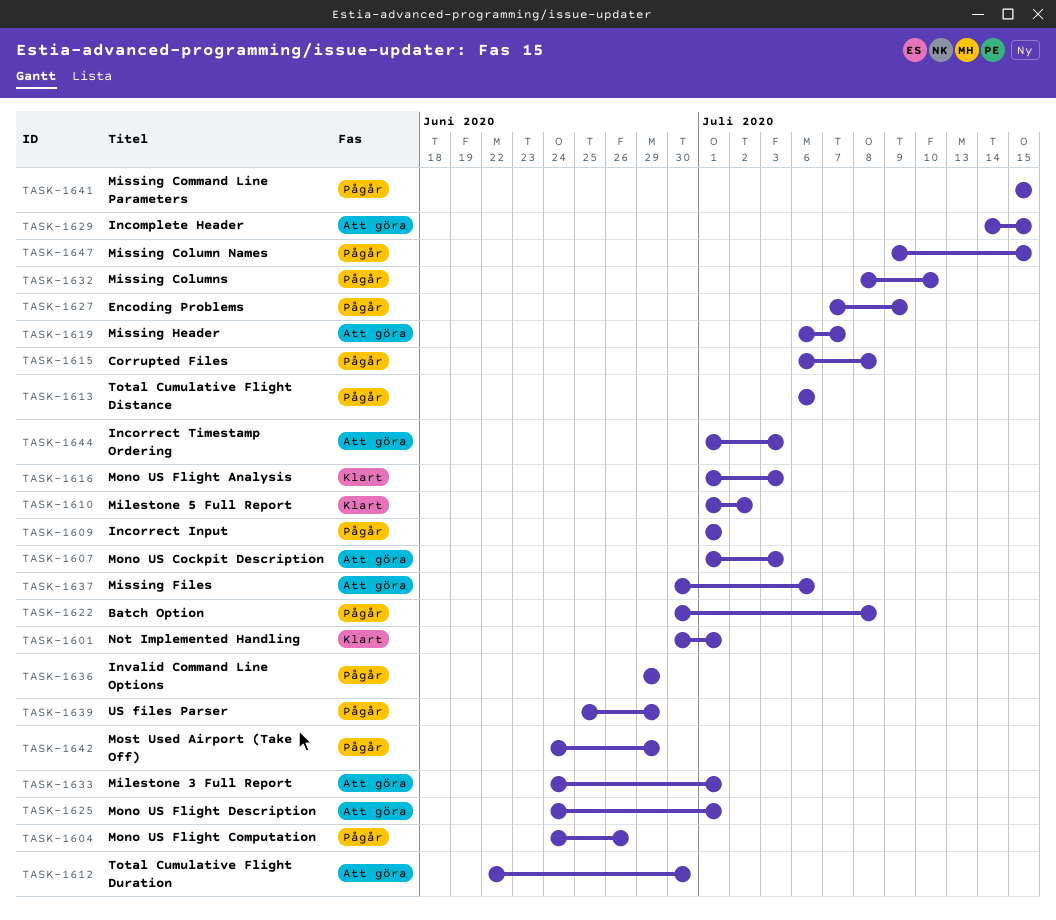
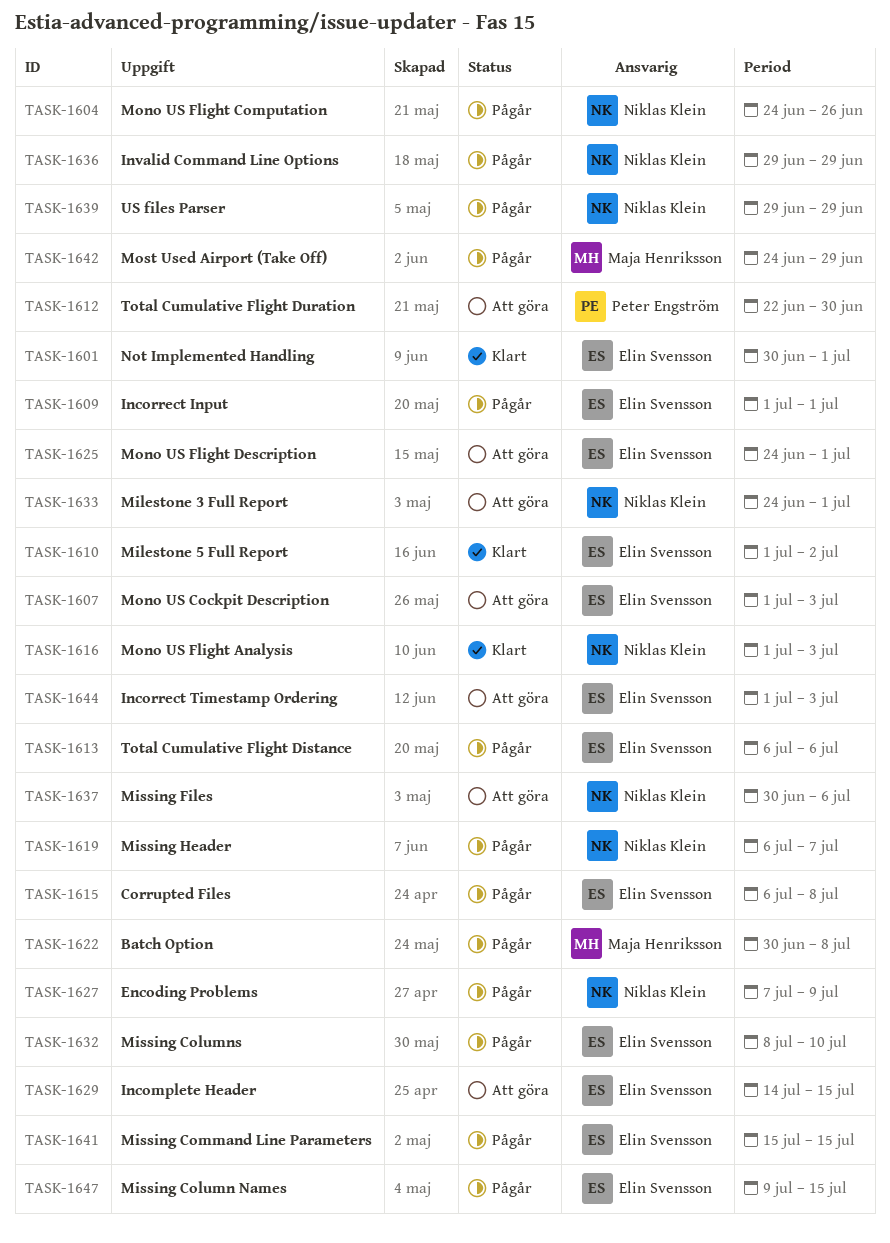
TASK-1619, status: Att göra -> Pågår
TASK-1639, start: Jun 25 -> Jun 29

